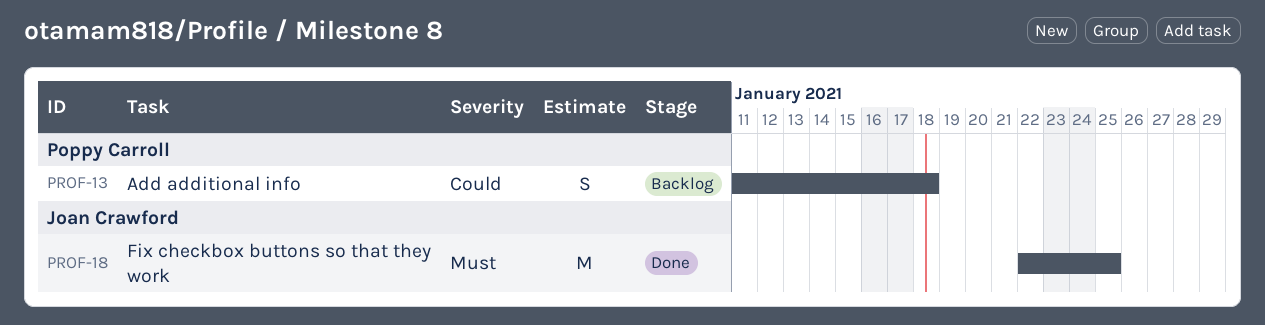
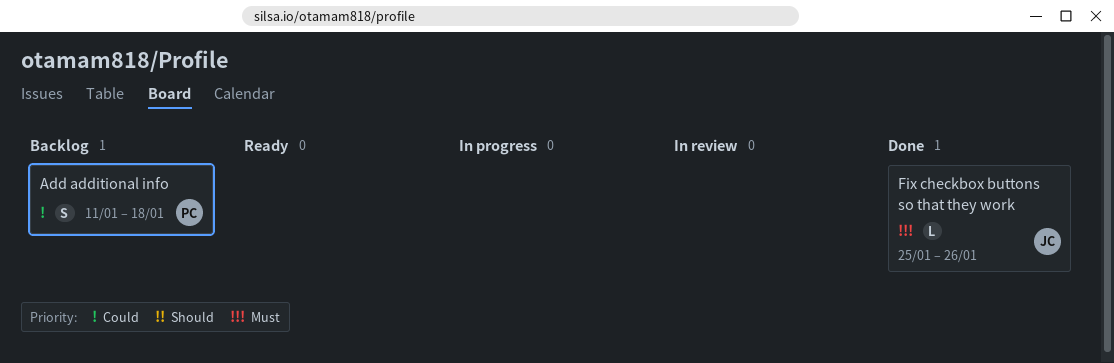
Fix checkbox buttons so that they work, estimate: M -> L
Fix checkbox buttons so that they work, start: Jan 22 -> Jan 25
Fix checkbox buttons so that they work, due: Jan 25 -> Jan 26

